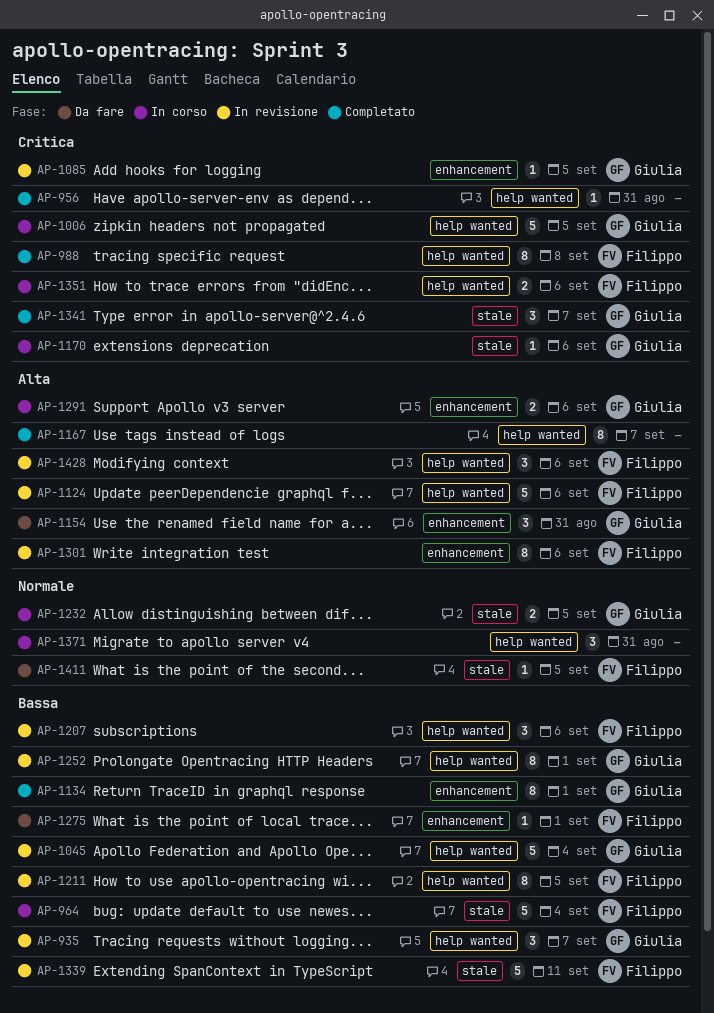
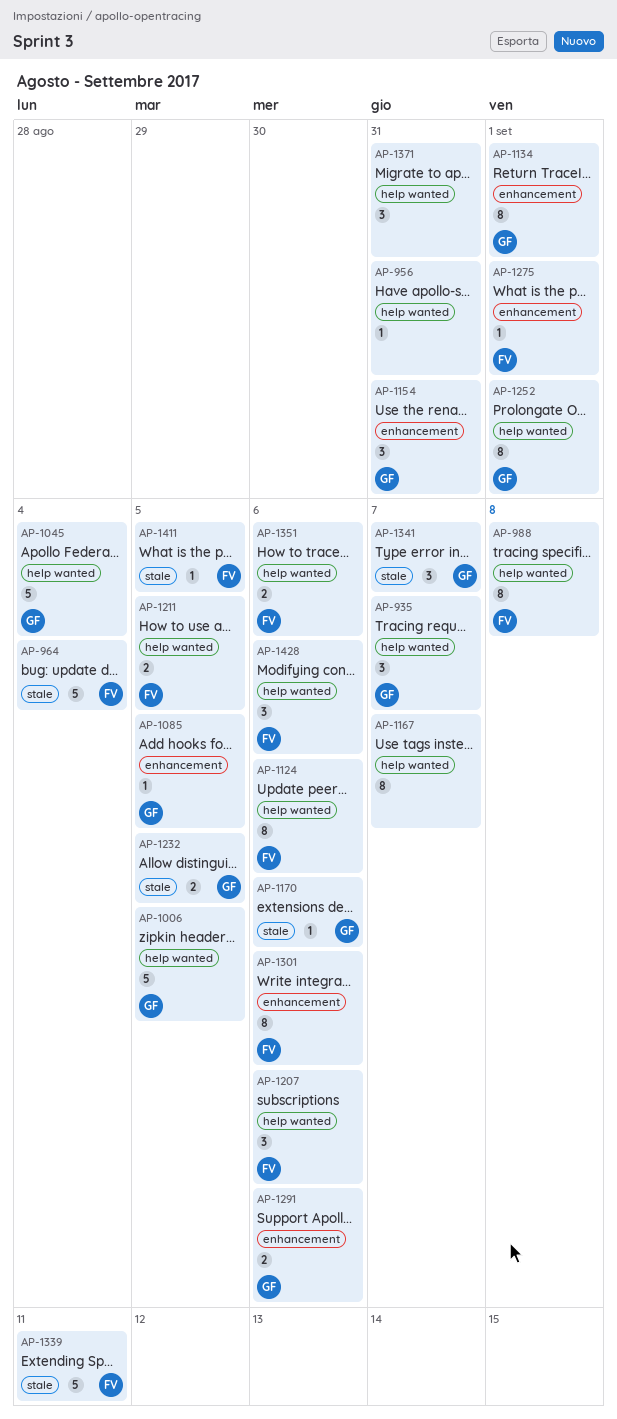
AP-1124, estimate: 5 -> 8
AP-1211, estimate: 8 -> 2

